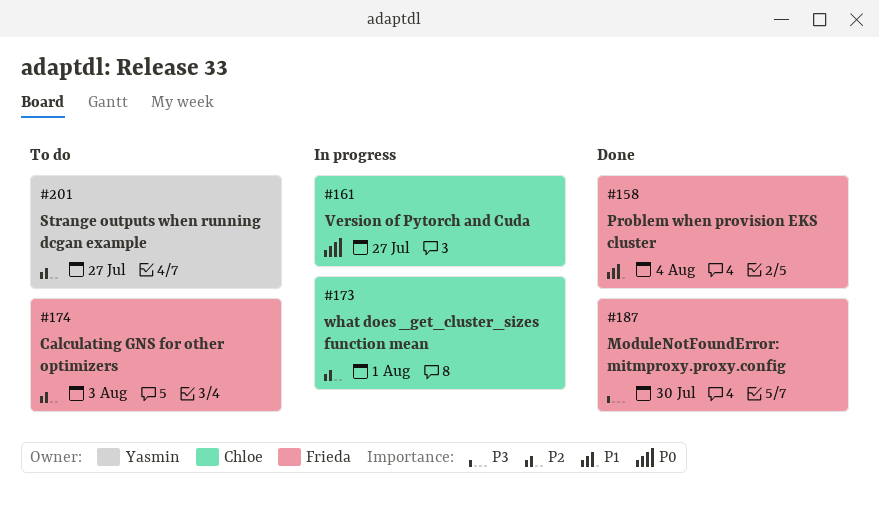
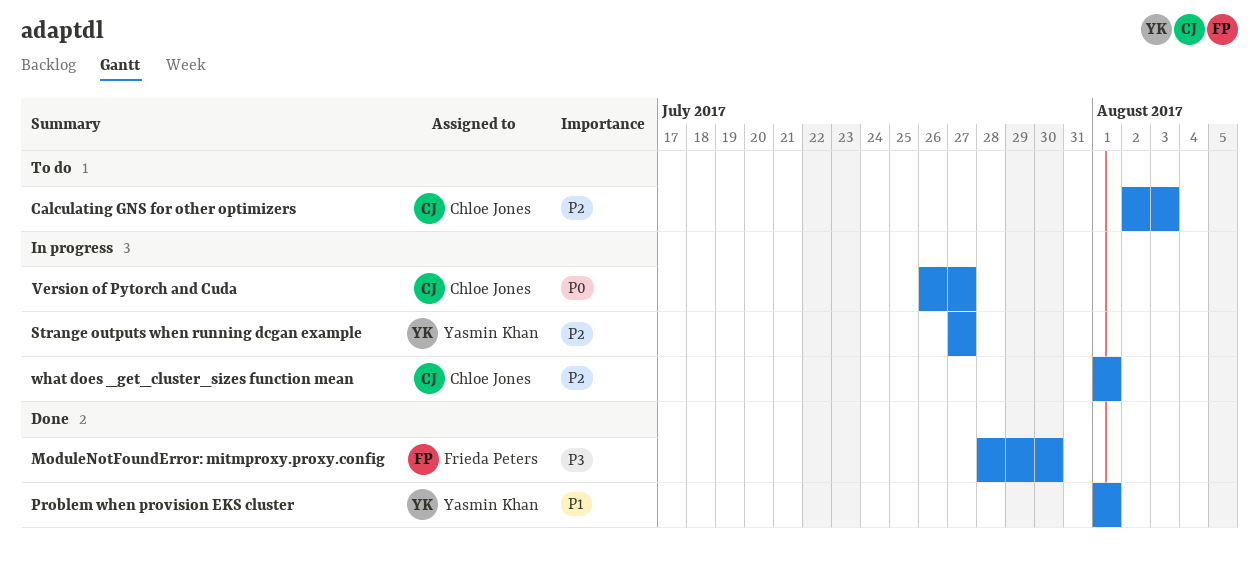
Calculating GNS for other optimizers, owner: Frieda Peters -> Chloe Jones
Problem when provision EKS cluster, owner: Frieda Peters -> Yasmin Khan
Problem when provision EKS cluster, due: Aug 4 -> Aug 1
Strange outputs when running dcgan example, status: To do -> In progress

